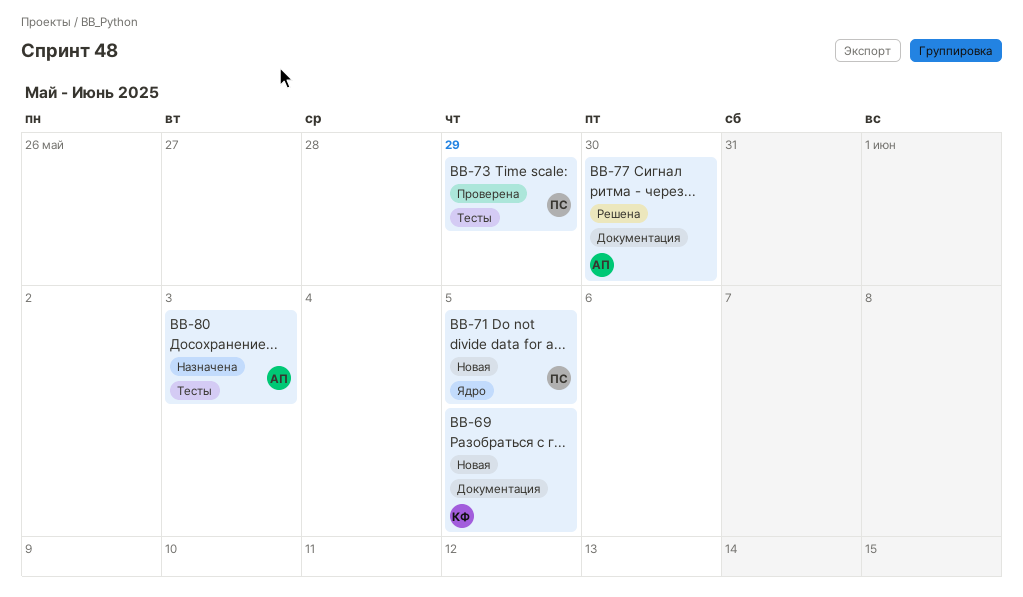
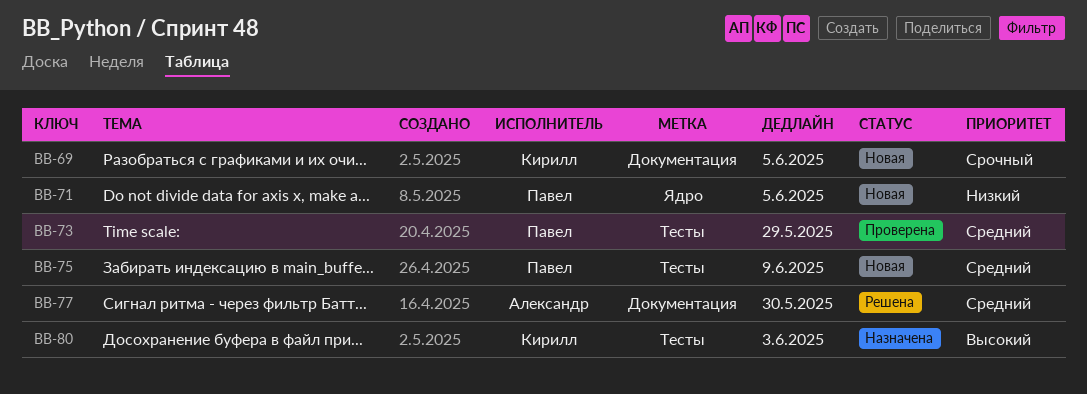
BB-75: none -> present
BB-80, owner: Александр -> Кирилл

